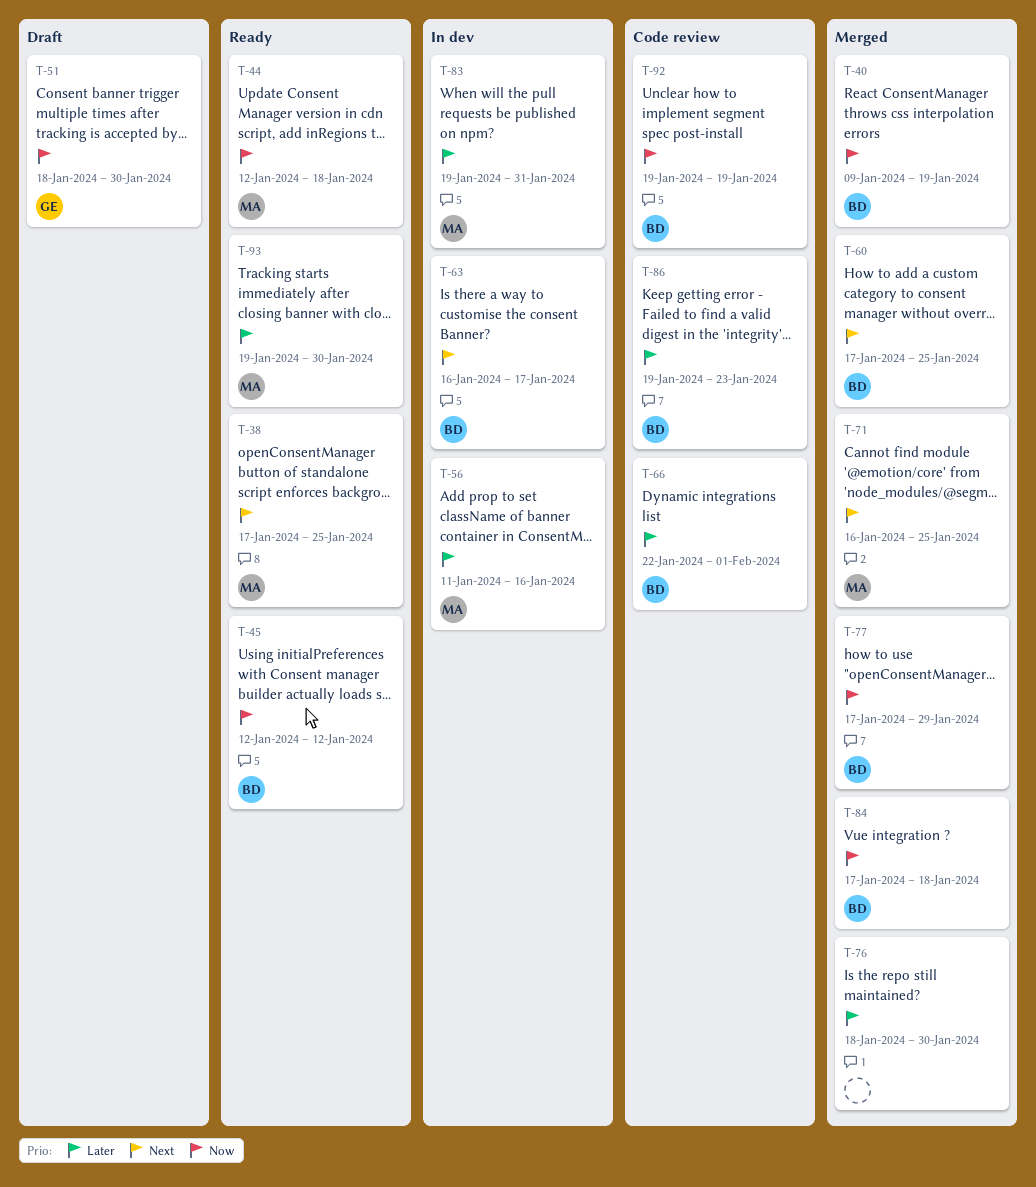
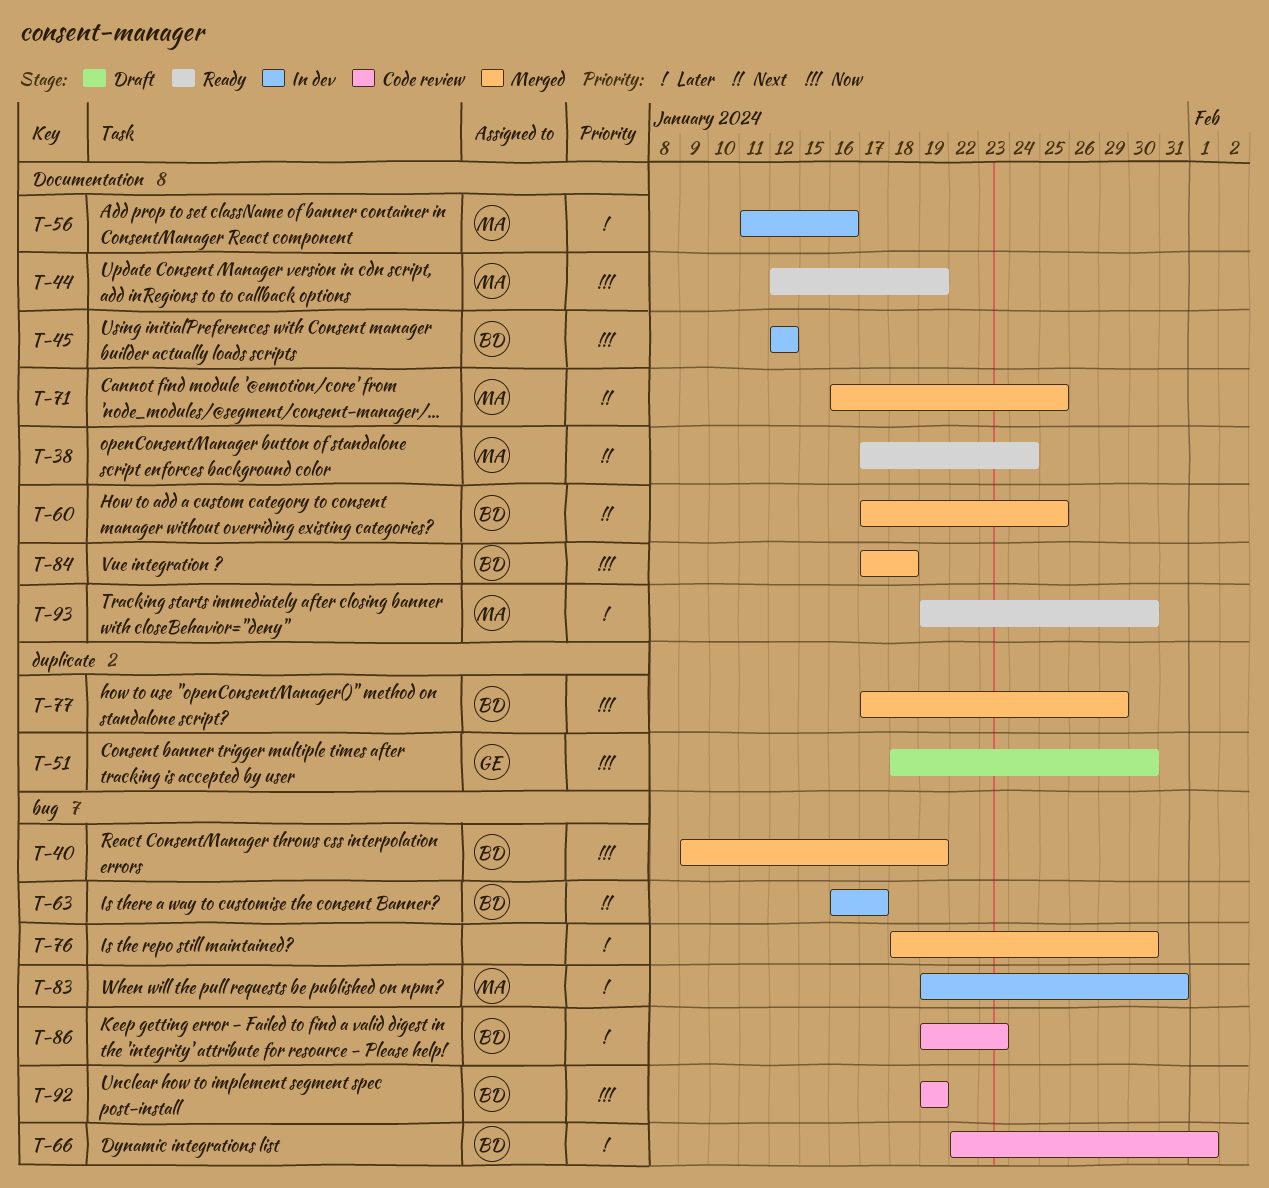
T-38, due: Jan 25 -> Jan 24
T-44, due: Jan 18 -> Jan 19
T-45, status: Ready -> In dev

